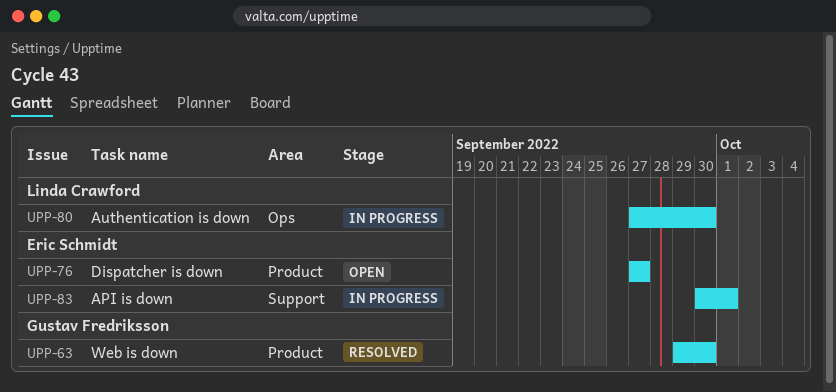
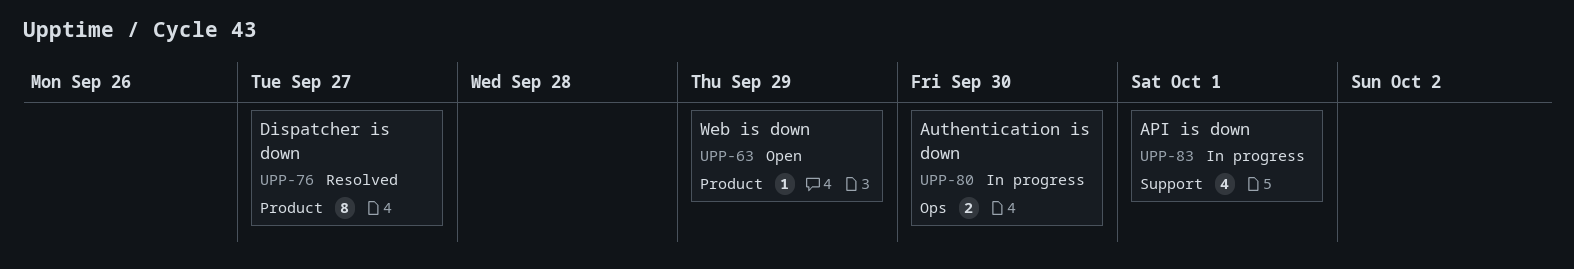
UPP-63, status: Resolved -> Open
UPP-63, due: Sep 30 -> Sep 29
UPP-76, status: Open -> Resolved

